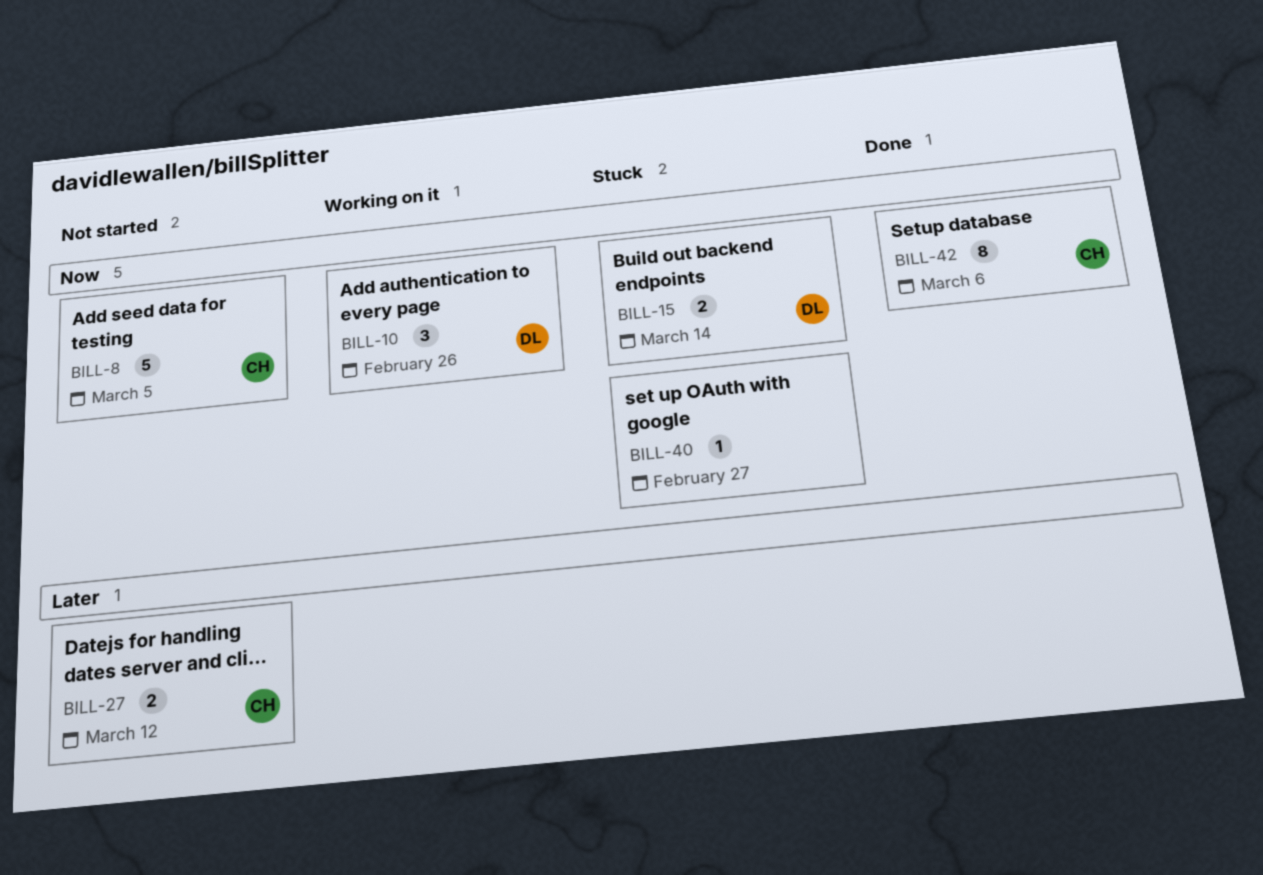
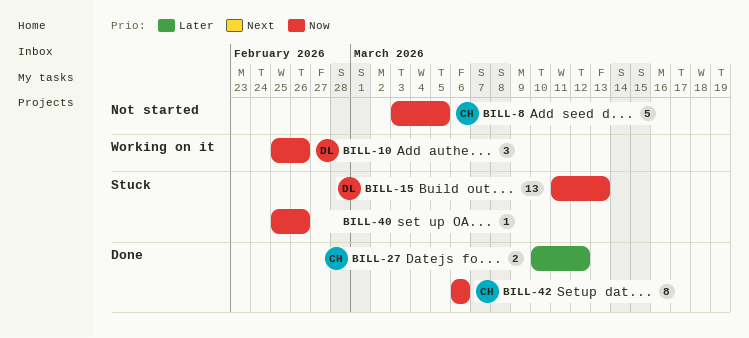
BILL-15, estimate: 2 -> 13
BILL-15, due: Mar 14 -> Mar 13
BILL-27, status: Not started -> Done
BILL-40, due: Feb 27 -> Feb 26

